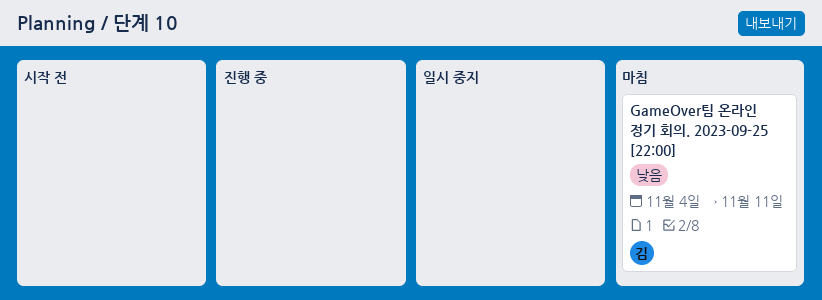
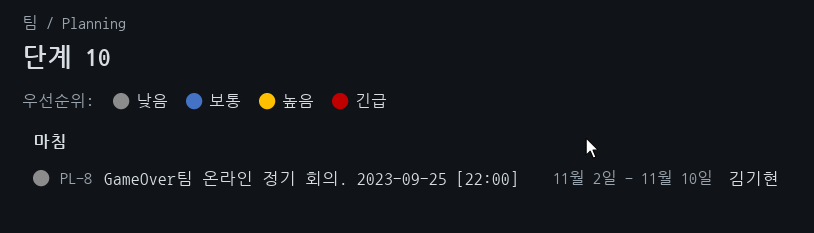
GameOver팀 온라인 정기 회의. 2023-09-25 [22:00], start: Nov 4 -> Nov 2
GameOver팀 온라인 정기 회의. 2023-09-25 [22:00], due: Nov 11 -> Nov 10

